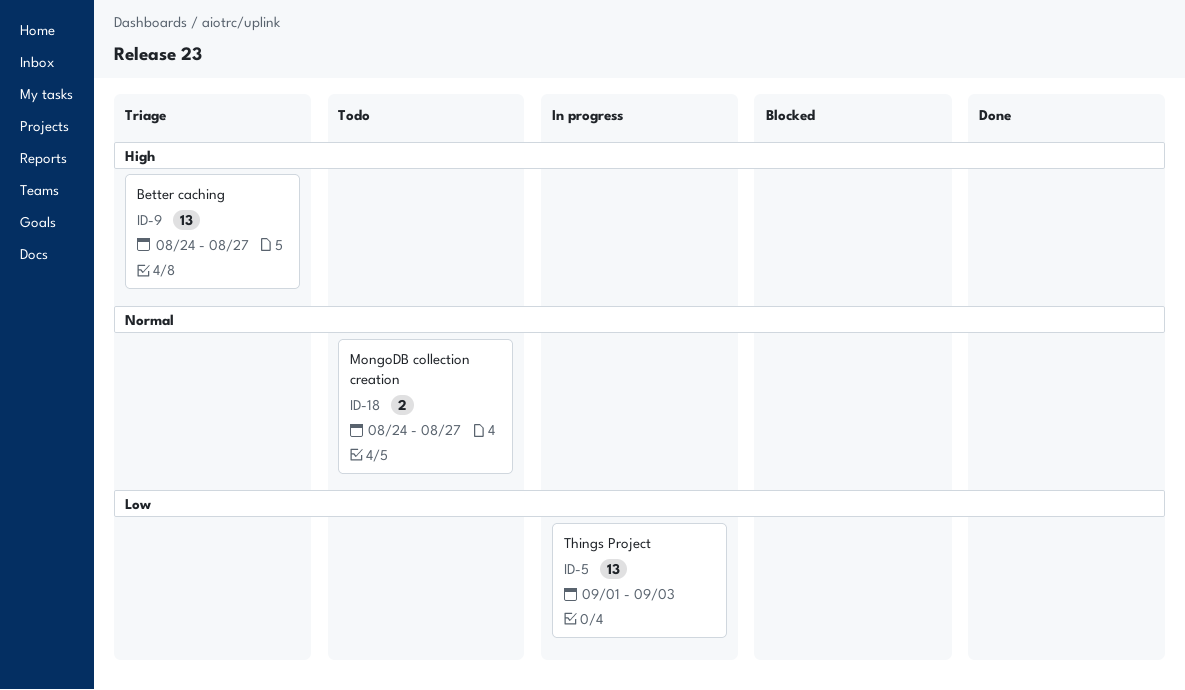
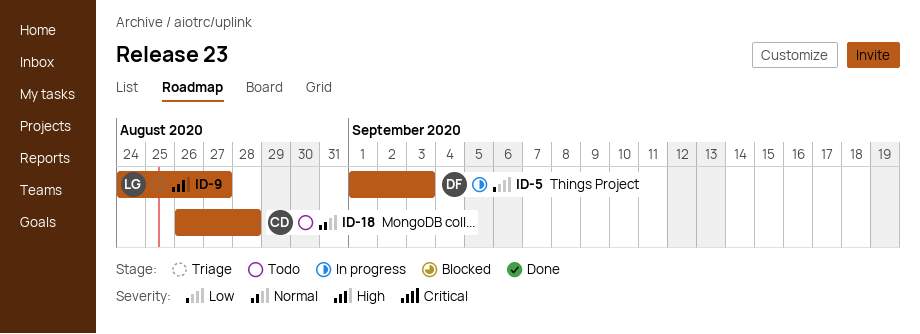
ID-18, start: Aug 24 -> Aug 26
ID-18, due: Aug 27 -> Aug 28

